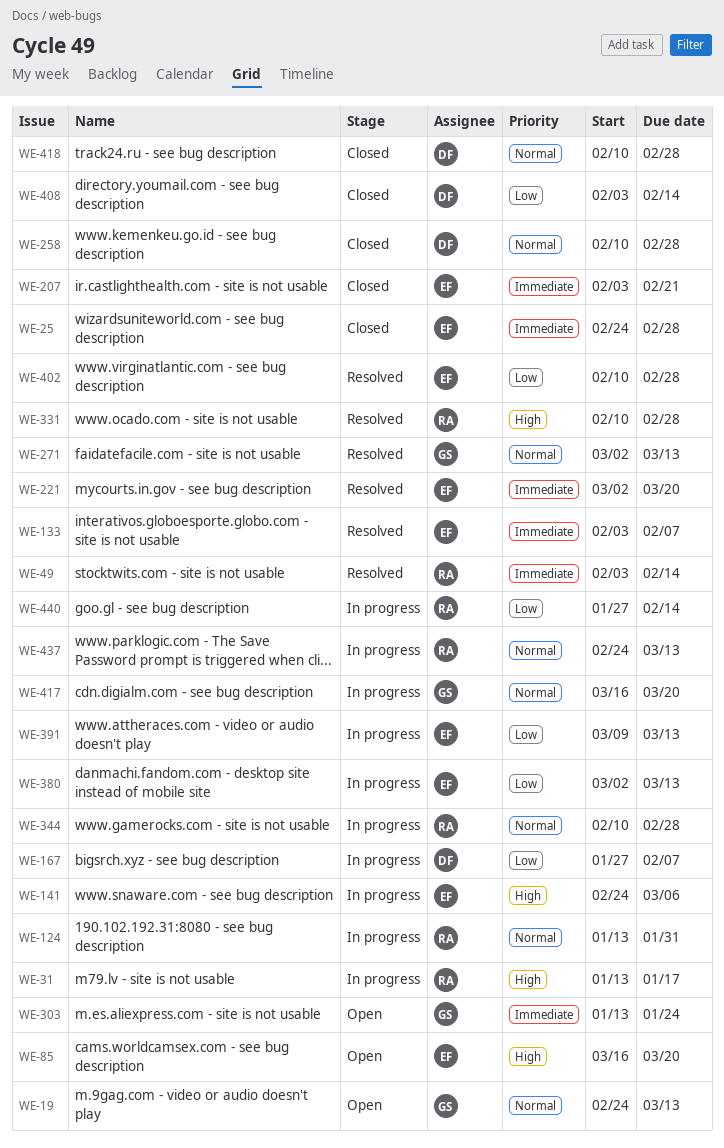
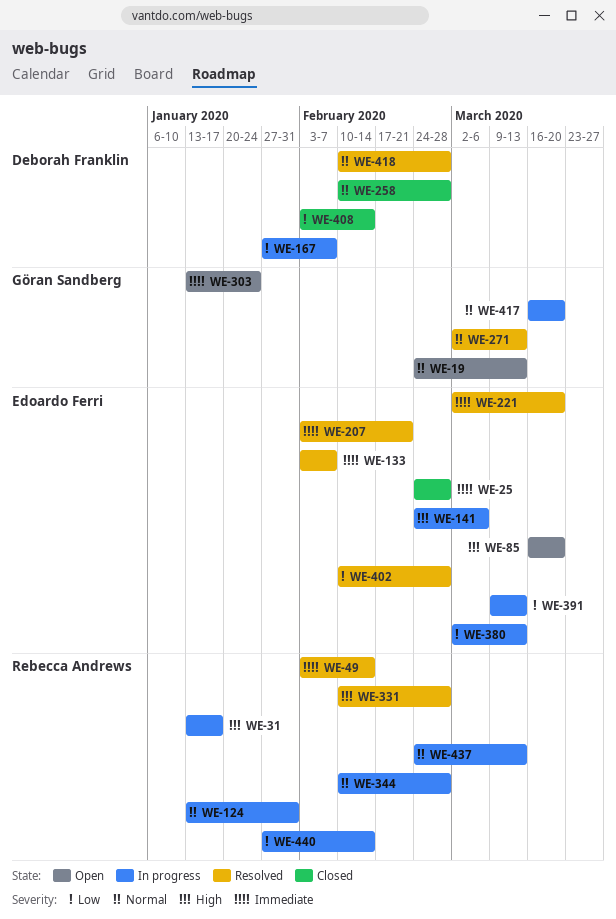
WE-207, status: Closed -> Resolved
WE-418, status: Closed -> Resolved

